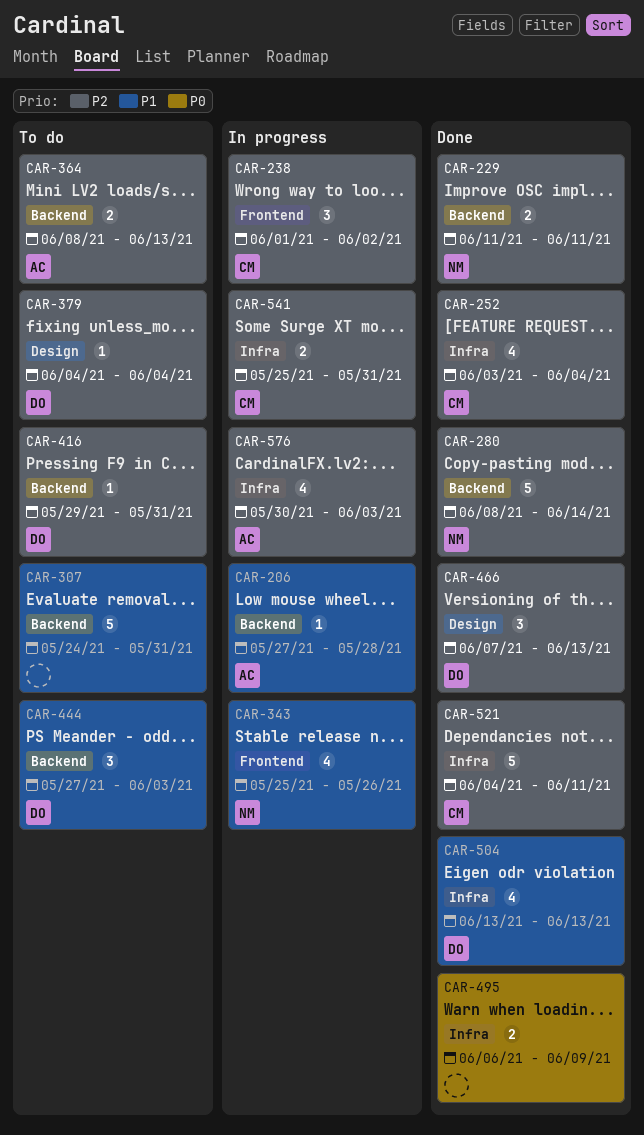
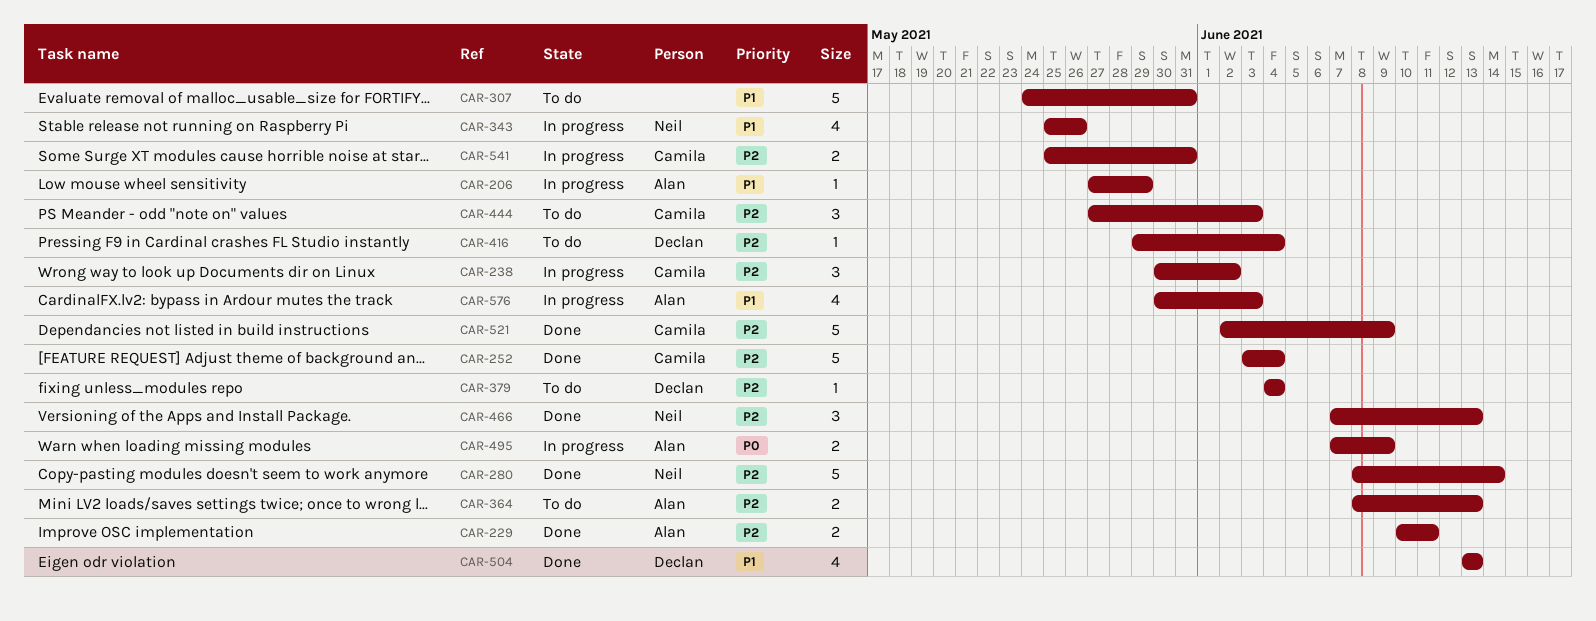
CAR-206, due: May 28 -> May 29
CAR-229, owner: Neil -> Alan
CAR-229, start: Jun 11 -> Jun 10
CAR-238, start: Jun 1 -> May 30
CAR-252, estimate: 4 -> 5
CAR-416, due: May 31 -> Jun 4
CAR-444, owner: Declan -> Camila
CAR-444, priority: P1 -> P2
CAR-466, owner: Declan -> Neil
CAR-495, status: Done -> In progress
CAR-495, owner: none -> Alan
CAR-495, start: Jun 6 -> Jun 7
CAR-521, start: Jun 4 -> Jun 2
CAR-521, due: Jun 11 -> Jun 9
CAR-576, priority: P2 -> P1

